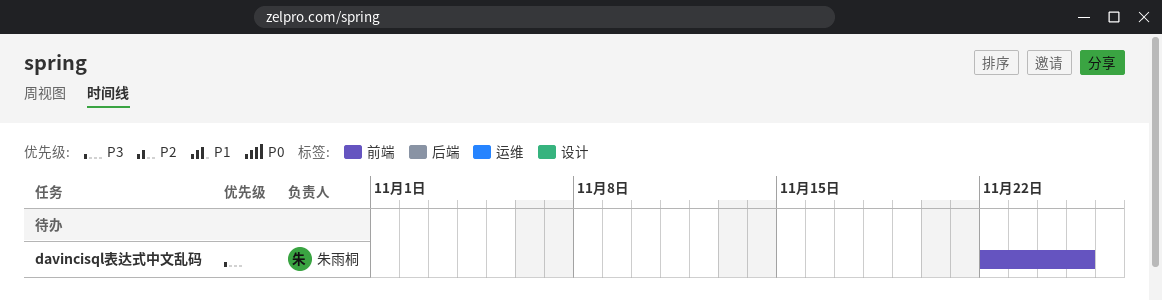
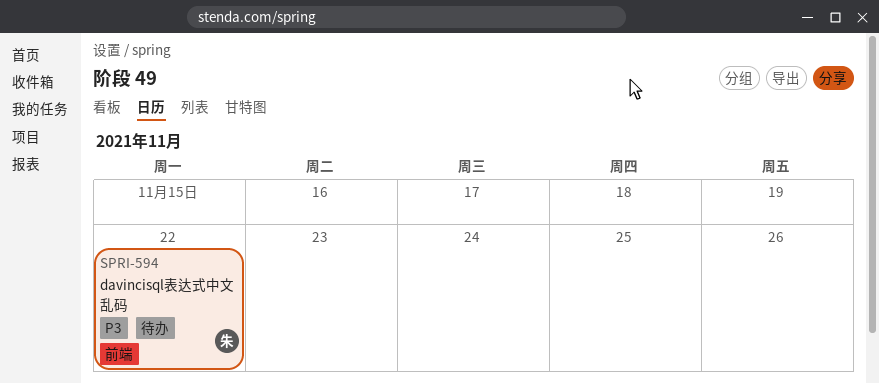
davincisql表达式中文乱码, due: Nov 25 -> Nov 22

